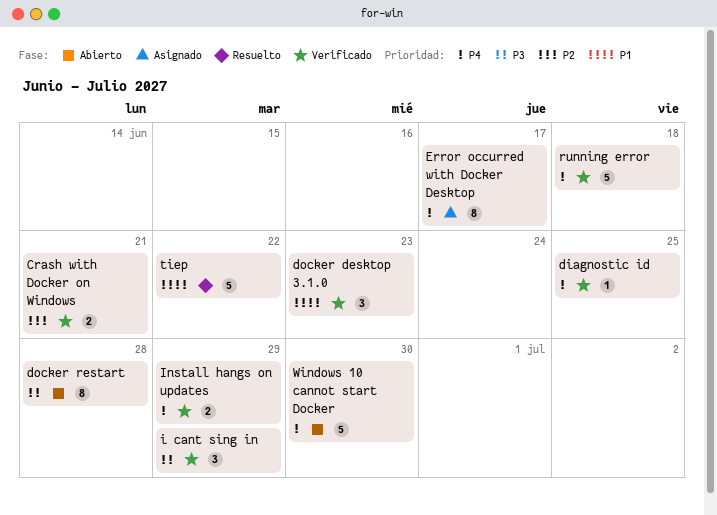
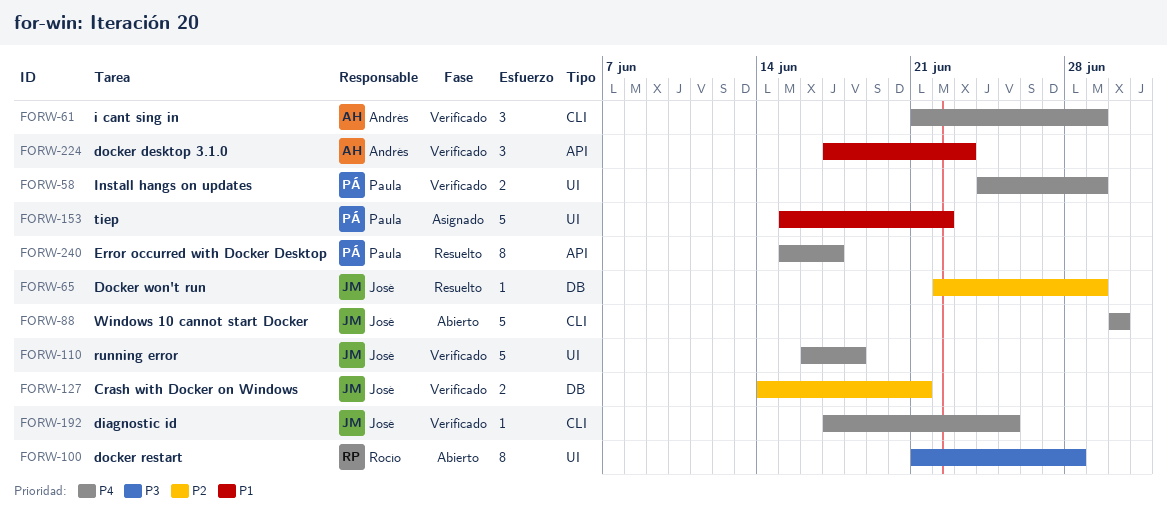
Docker won't run: none -> present
Error occurred with Docker Desktop, status: Asignado -> Resuelto
i cant sing in, priority: P3 -> P4
tiep, status: Resuelto -> Asignado

